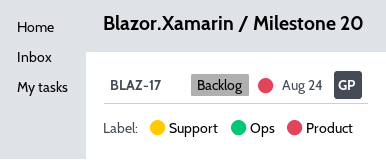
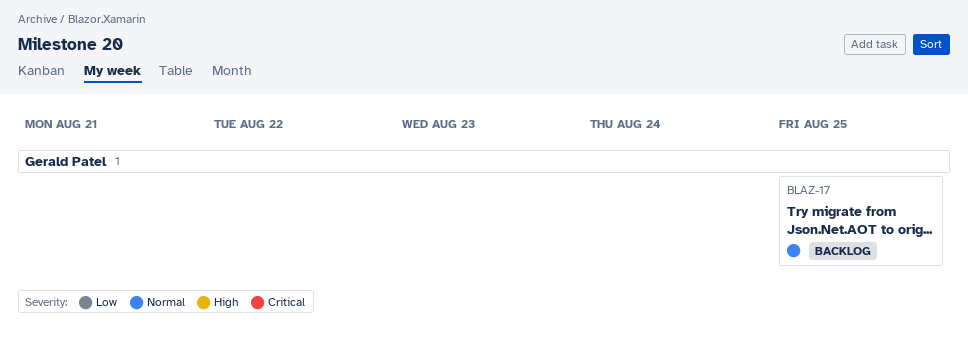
BLAZ-17, due: Aug 24 -> Aug 25

